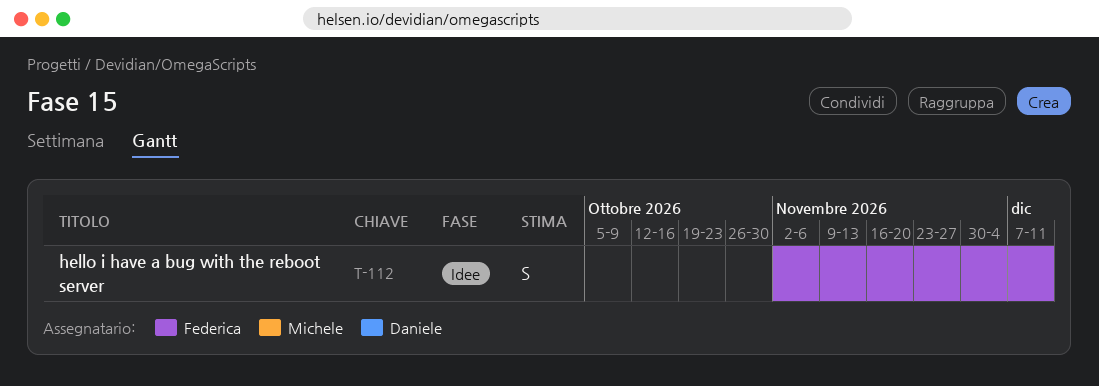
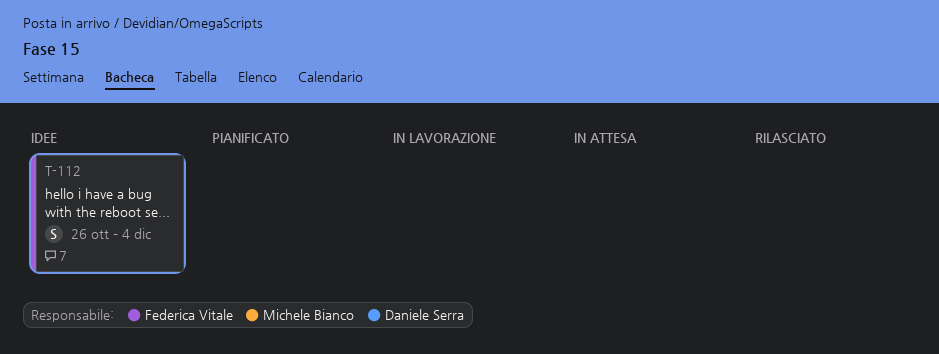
T-112, start: Nov 2 -> Oct 26
T-112, due: Dec 11 -> Dec 4

